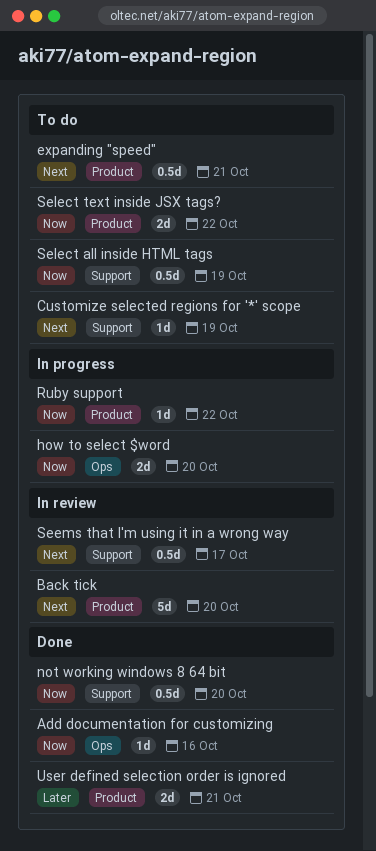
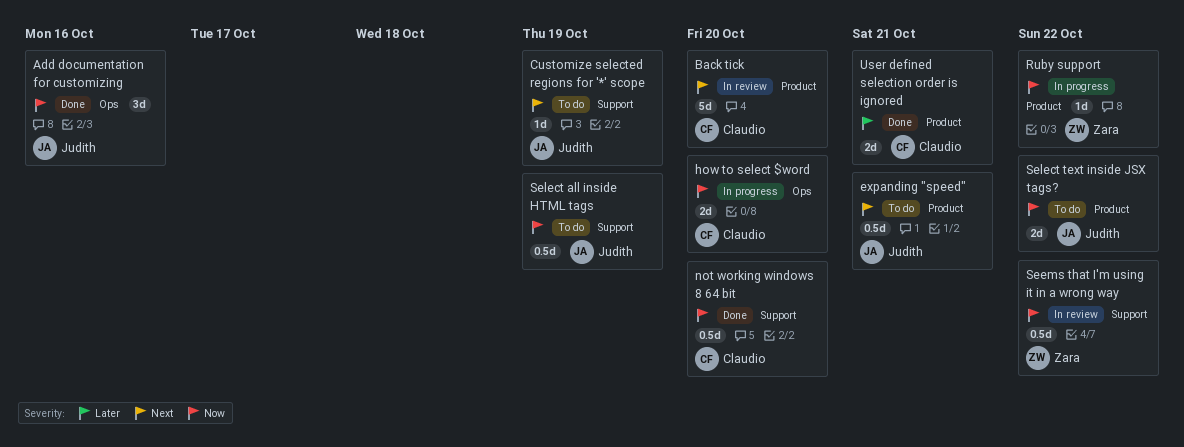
Add documentation for customizing, estimate: 1d -> 3d
Seems that I'm using it in a wrong way, priority: Next -> Now
Seems that I'm using it in a wrong way, due: Oct 17 -> Oct 22

